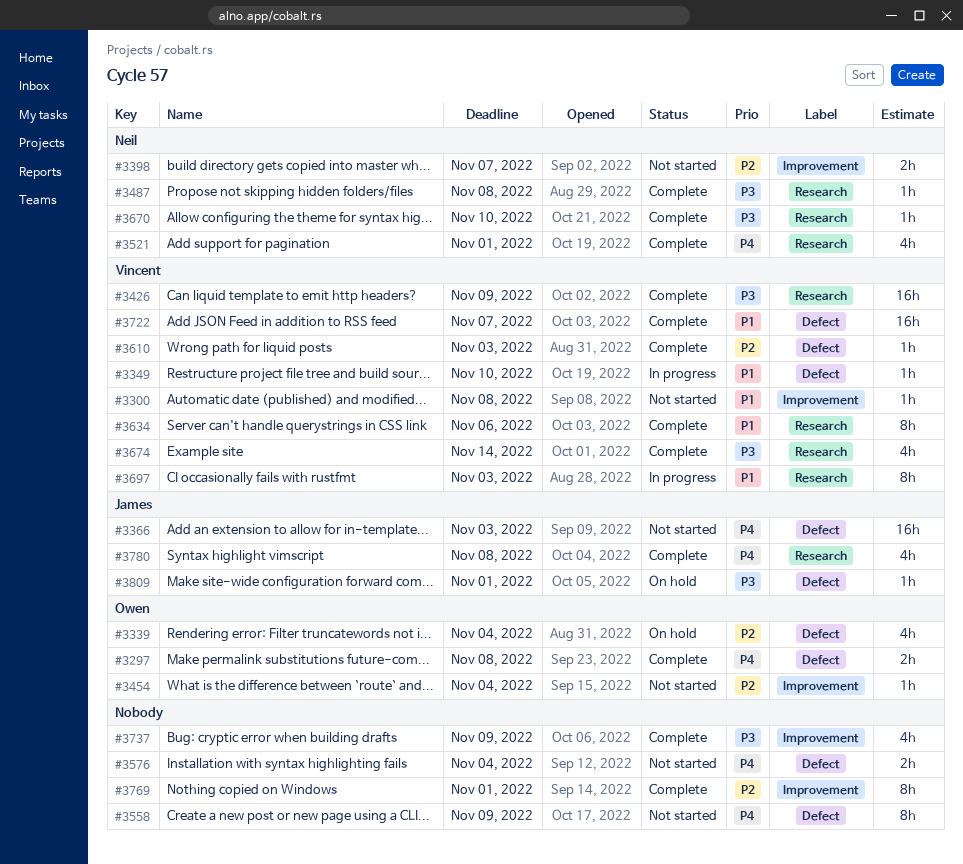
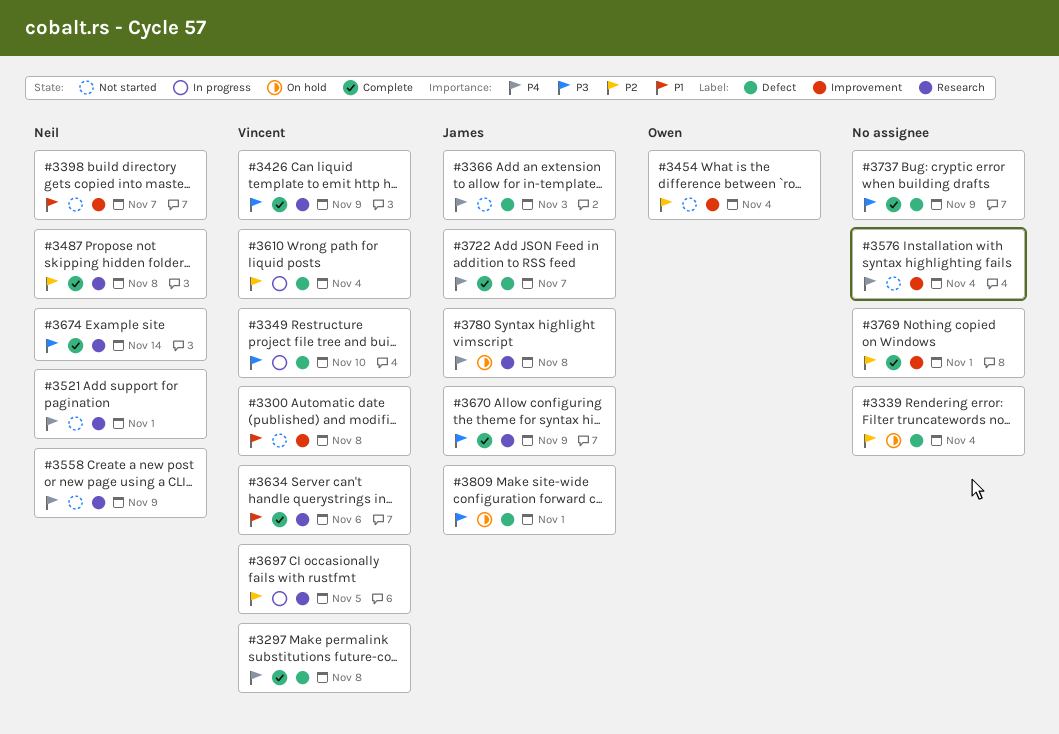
#3297, owner: Owen -> Vincent
#3339, owner: Owen -> none
#3349, priority: P1 -> P3
#3398, priority: P2 -> P1
#3487, priority: P3 -> P2
#3521, status: Complete -> Not started
#3558, owner: none -> Neil
#3558, label: Defect -> Research
#3576, label: Defect -> Improvement
#3610, status: Complete -> In progress
#3610, due: Nov 3 -> Nov 4
#3670, owner: Neil -> James
#3670, due: Nov 10 -> Nov 9
#3674, owner: Vincent -> Neil
#3697, priority: P1 -> P2
#3697, due: Nov 3 -> Nov 5
#3722, owner: Vincent -> James
#3722, priority: P1 -> P4
#3737, label: Improvement -> Defect
#3780, status: Complete -> On hold

